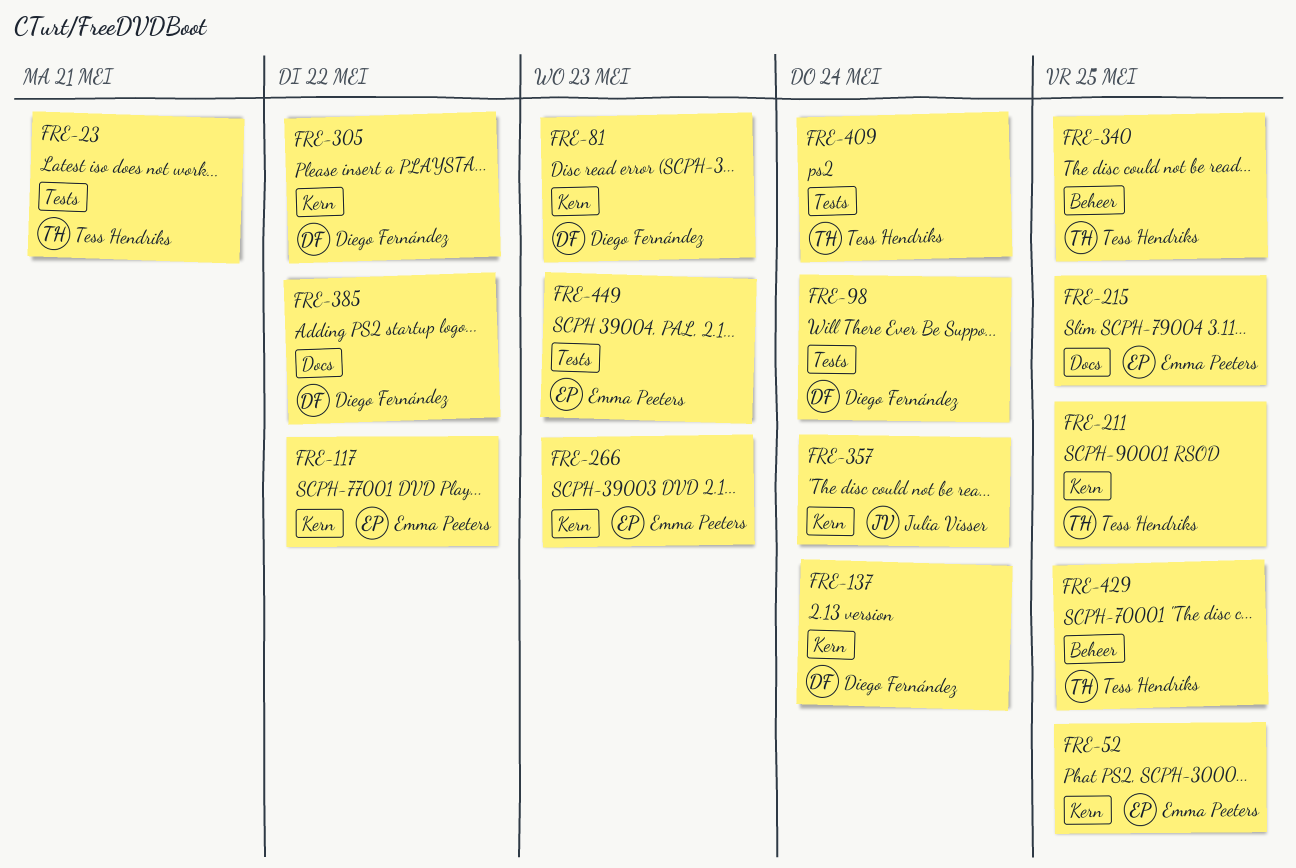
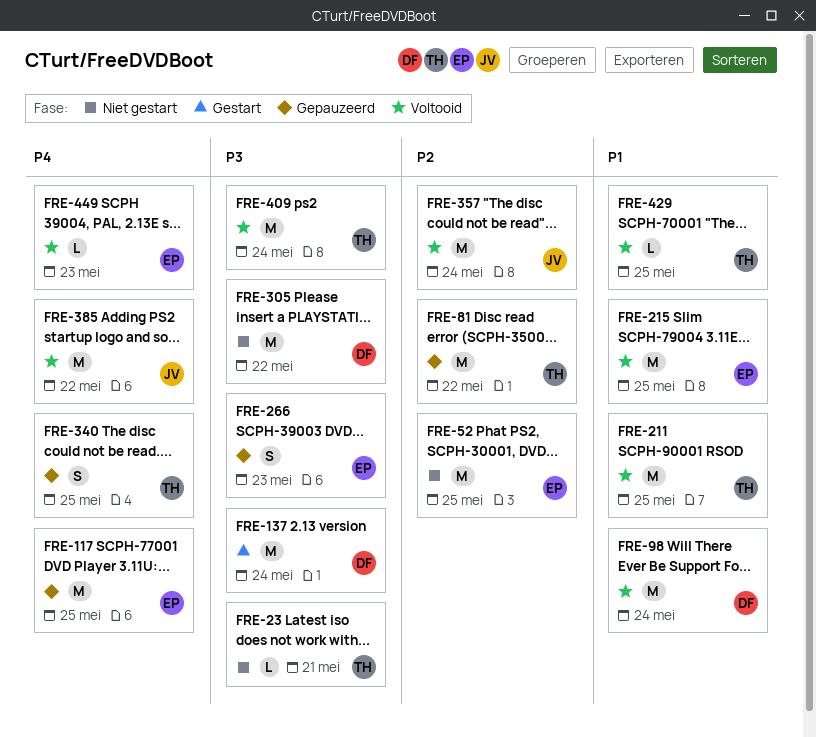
FRE-81, owner: Diego Fernández -> Tess Hendriks
FRE-81, due: May 23 -> May 22
FRE-117, due: May 22 -> May 25
FRE-385, owner: Diego Fernández -> Julia Visser

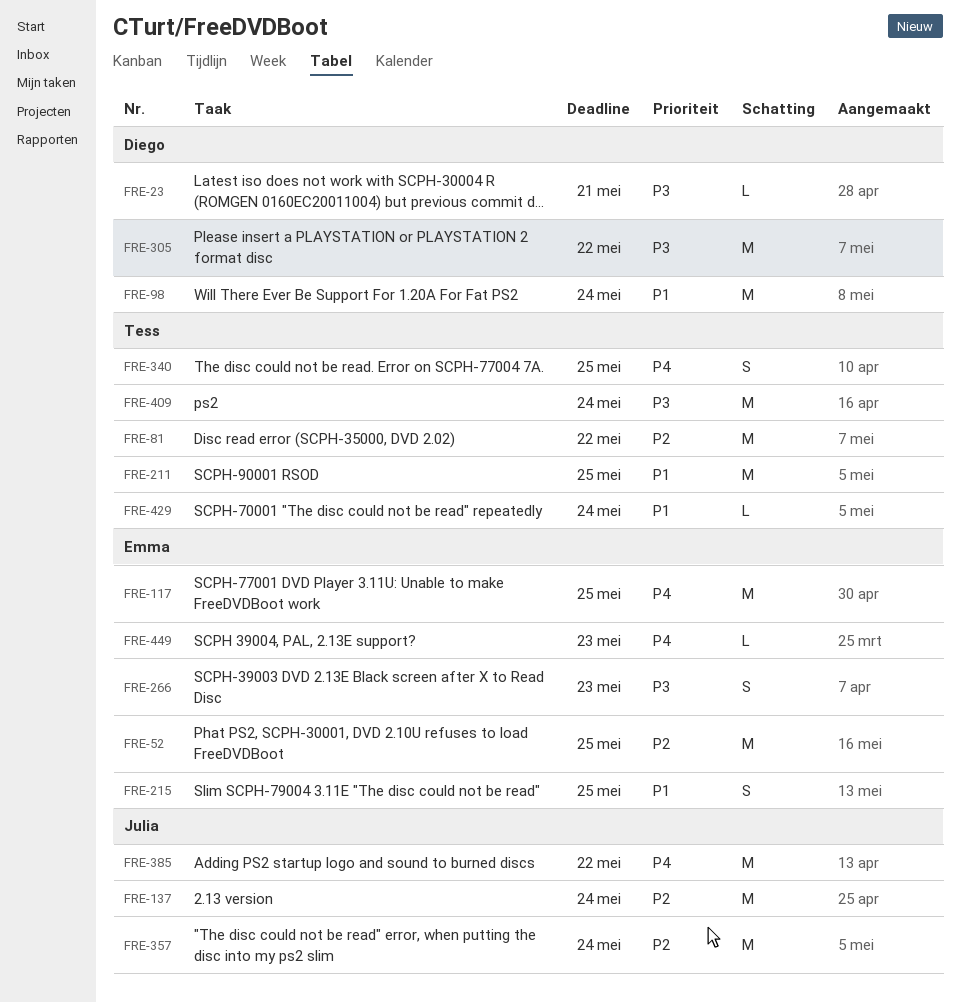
FRE-23, owner: Tess -> Diego
FRE-137, owner: Diego -> Julia
FRE-137, priority: P3 -> P2
FRE-215, estimate: M -> S
FRE-429, due: May 25 -> May 24

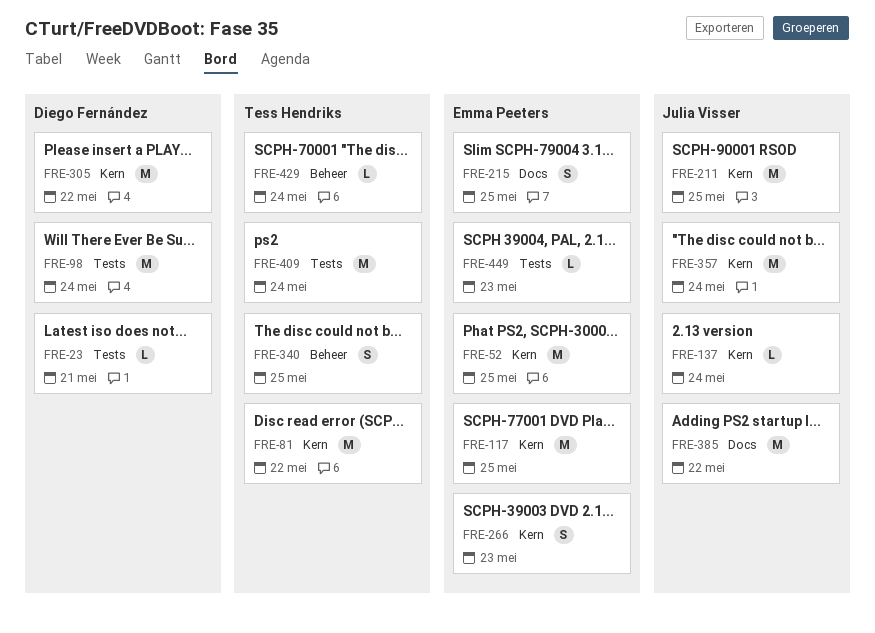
FRE-137, estimate: M -> L
FRE-211, owner: Tess Hendriks -> Julia Visser

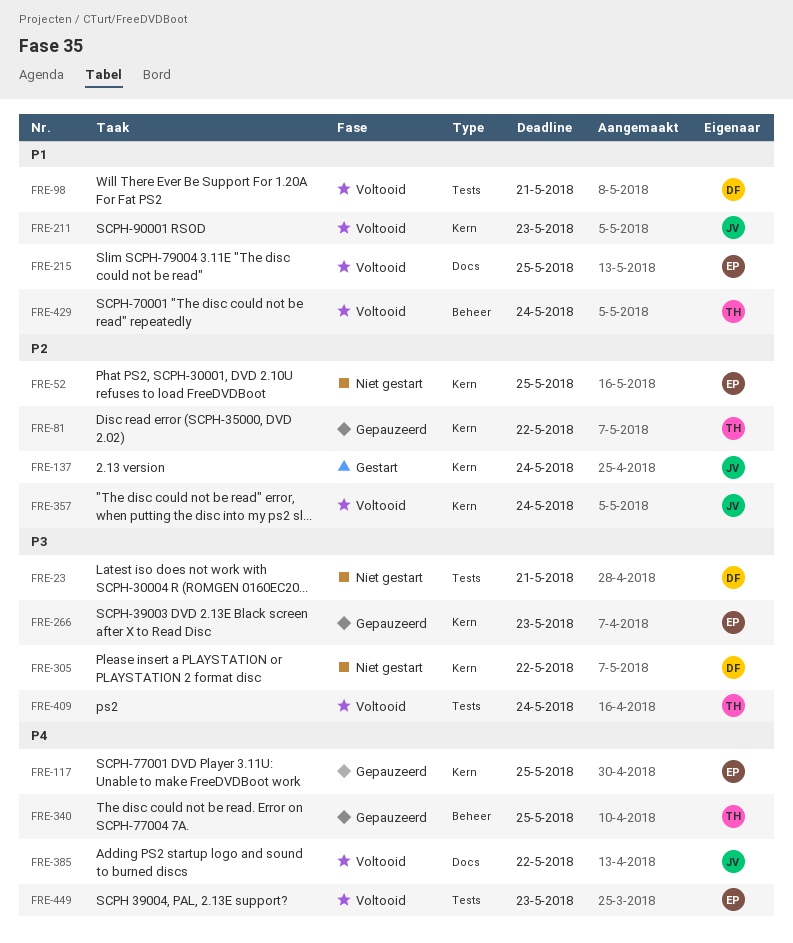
FRE-98, due: May 24 -> May 21
FRE-211, due: May 25 -> May 23

